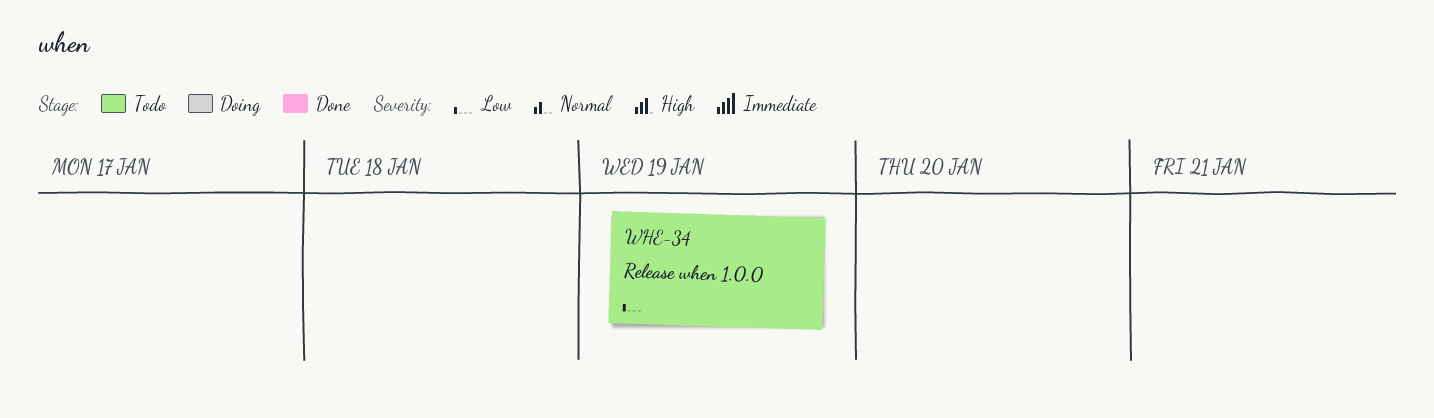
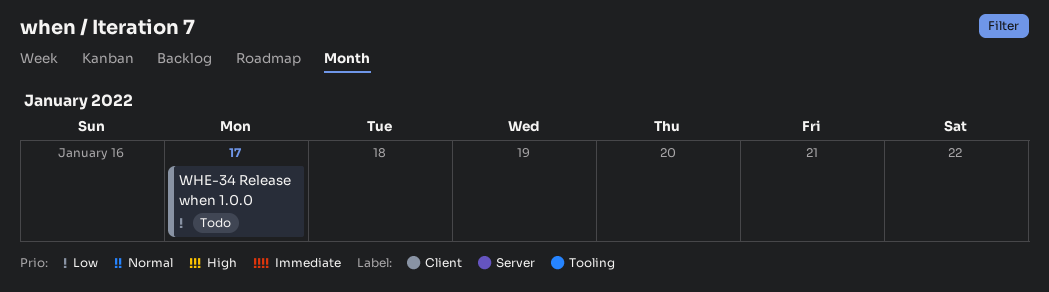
WHE-34, due: Jan 19 -> Jan 17

